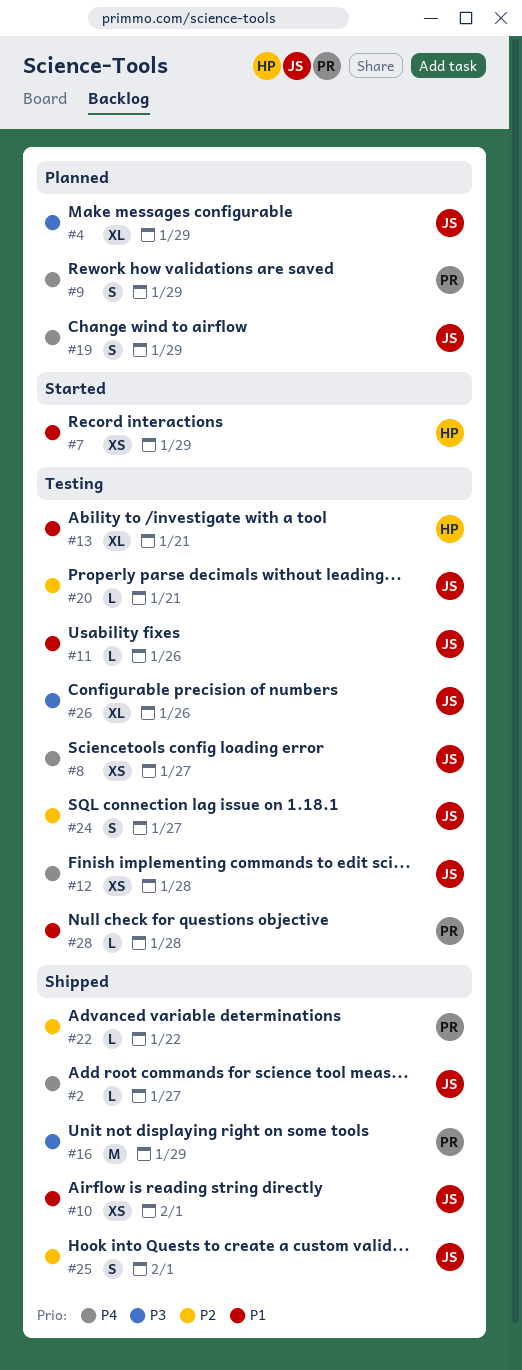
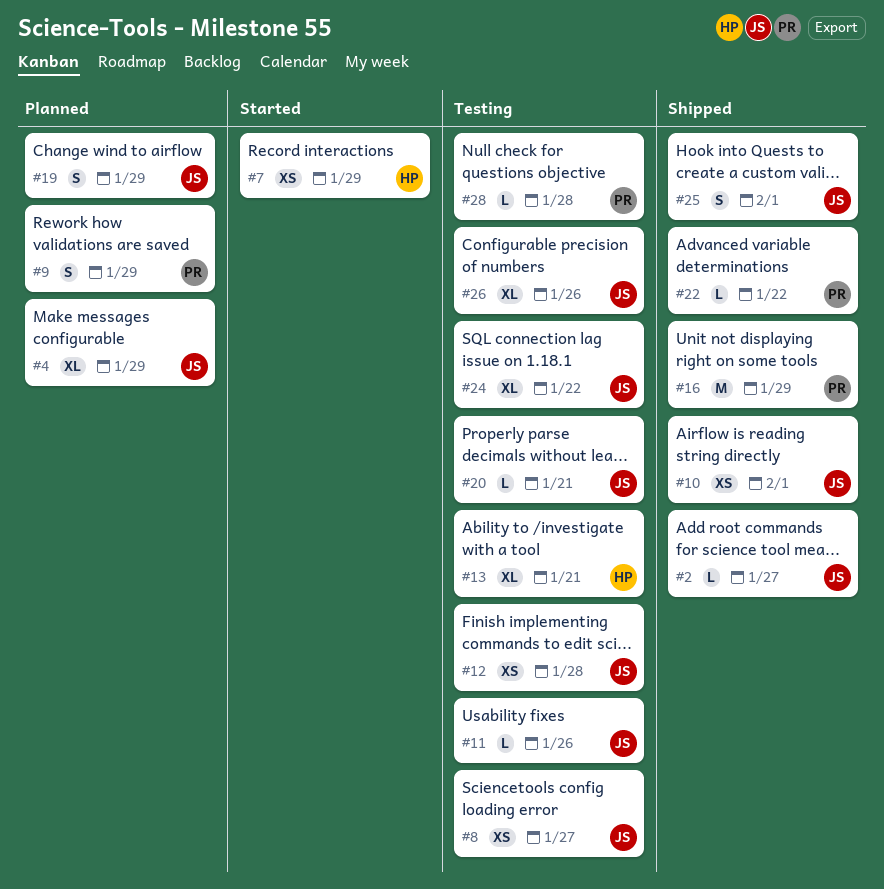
#24, estimate: S -> XL
#24, due: Jan 27 -> Jan 22

